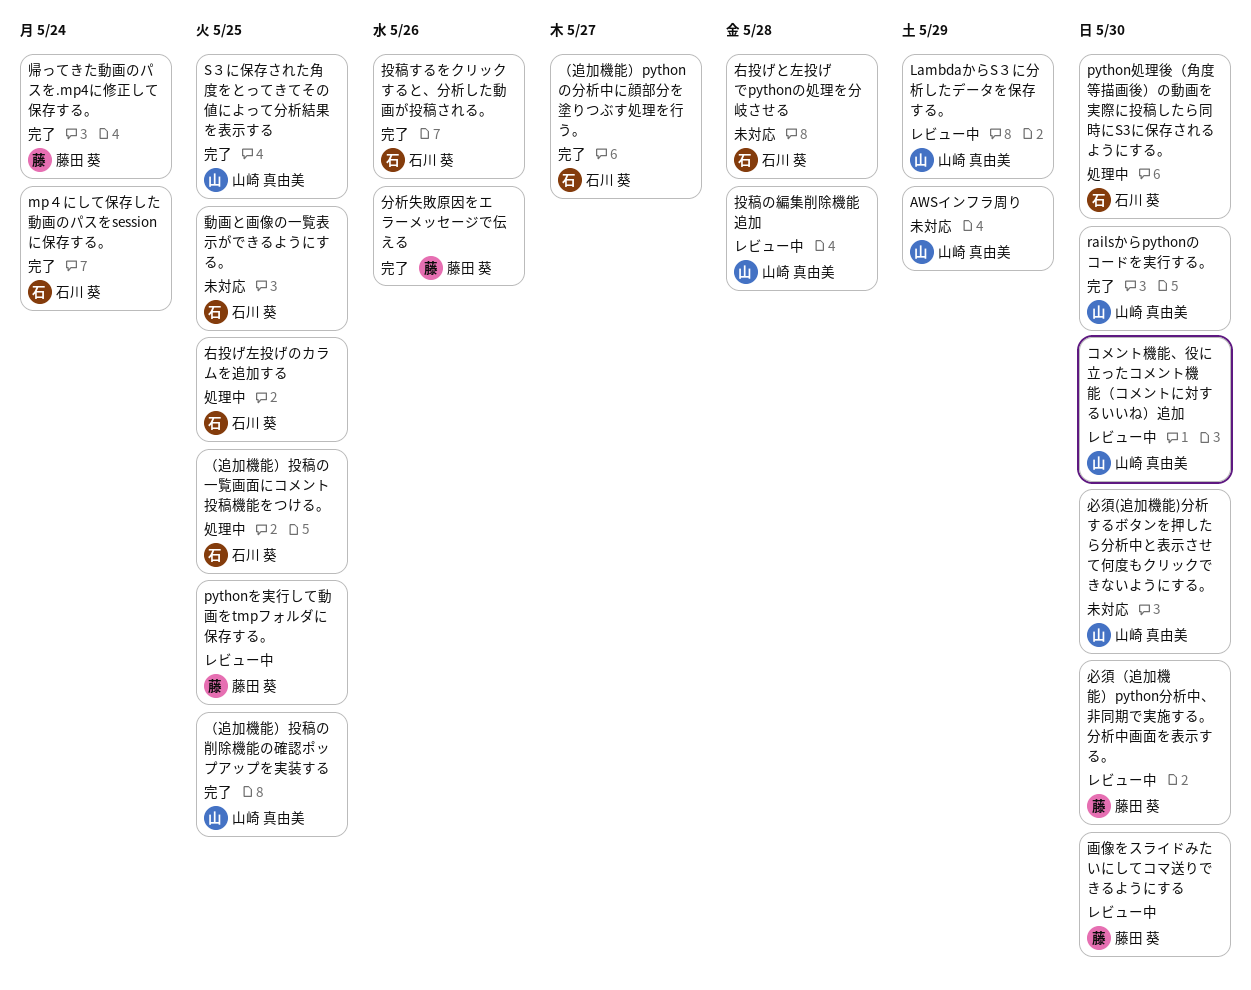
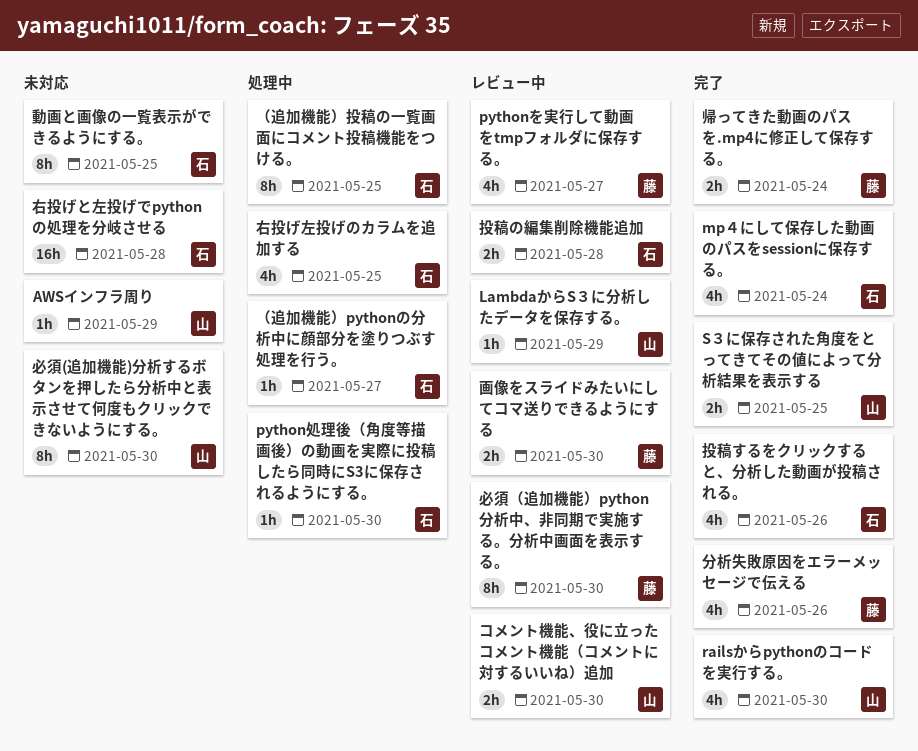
pythonを実行して動画をtmpフォルダに保存する。, due: May 25 -> May 27
投稿の編集削除機能追加, owner: 山崎 真由美 -> 石川 葵
（追加機能）pythonの分析中に顔部分を塗りつぶす処理を行う。, status: 完了 -> 処理中
（追加機能）投稿の削除機能の確認ポップアップを実装する: present -> none

